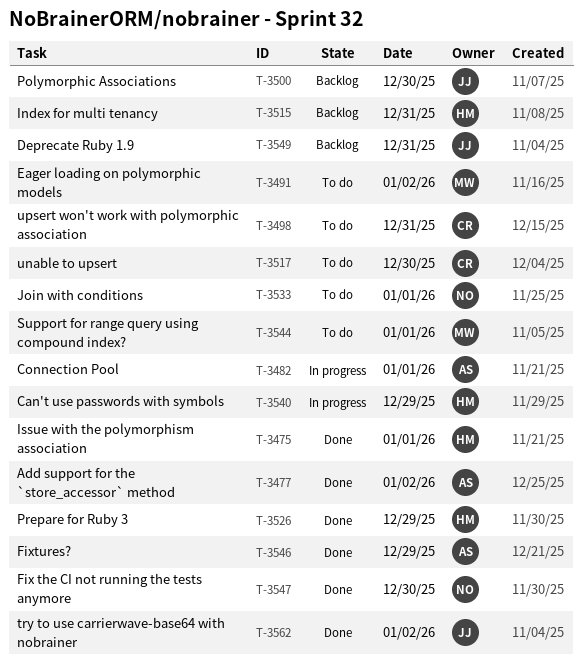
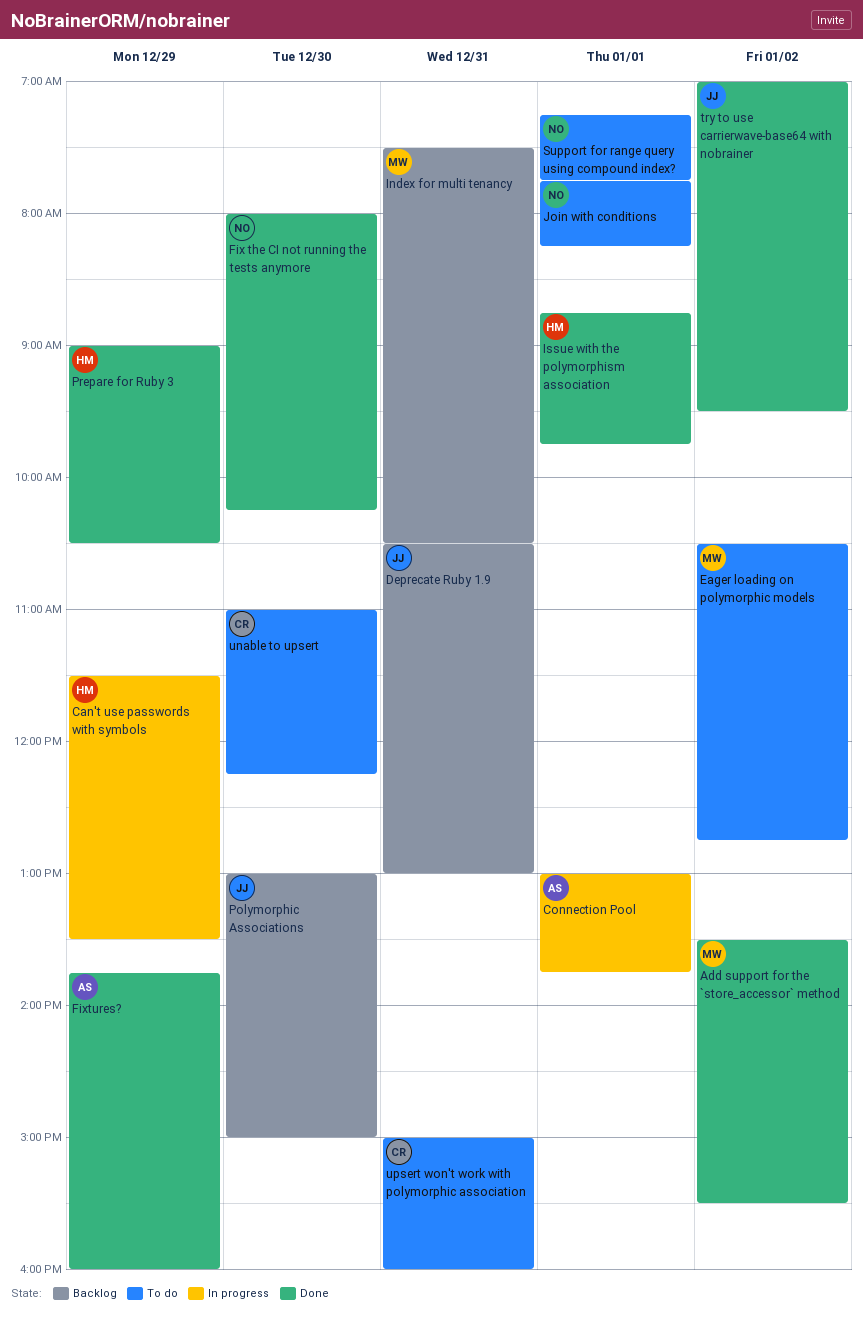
Add support for the `store_accessor` method, owner: AS -> MW
Index for multi tenancy, owner: HM -> MW
Support for range query using compound index?, owner: MW -> NO

